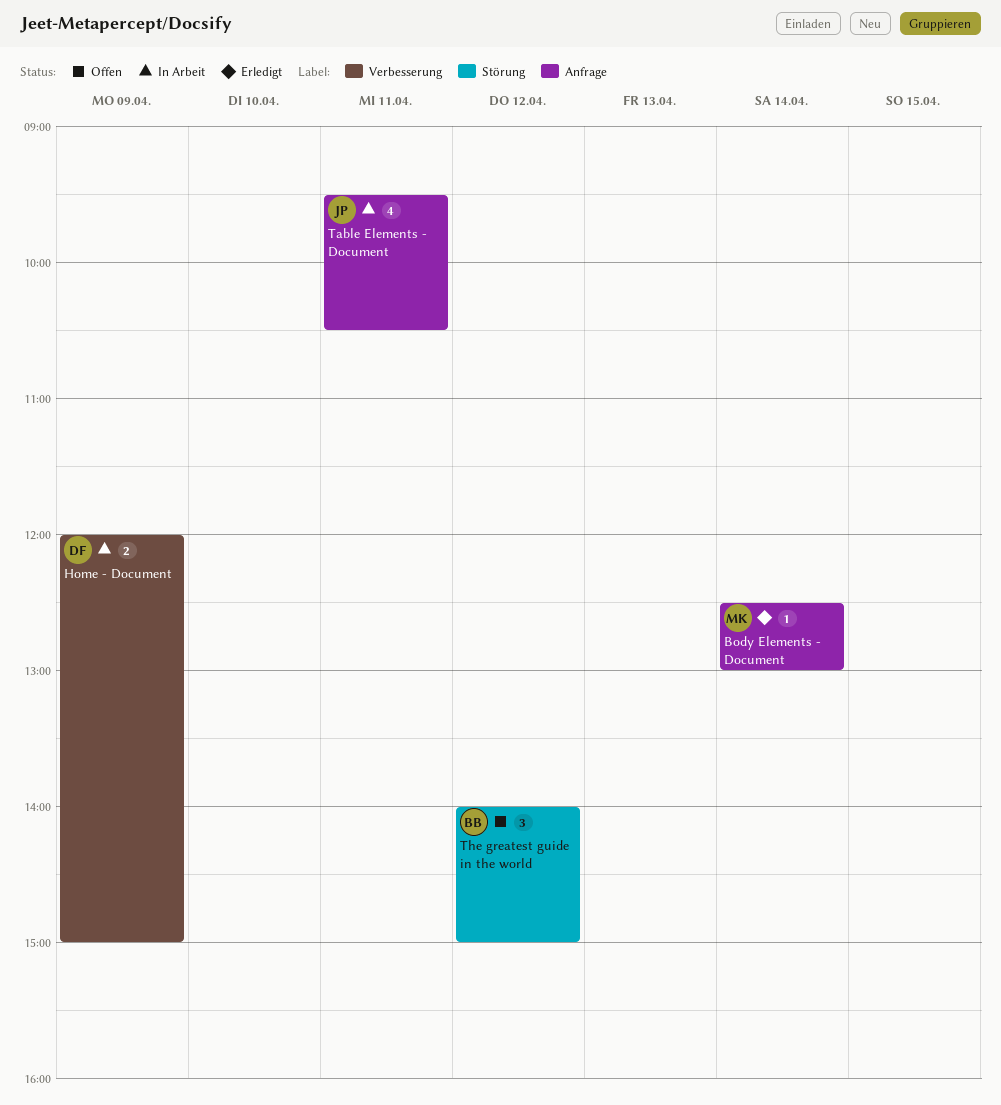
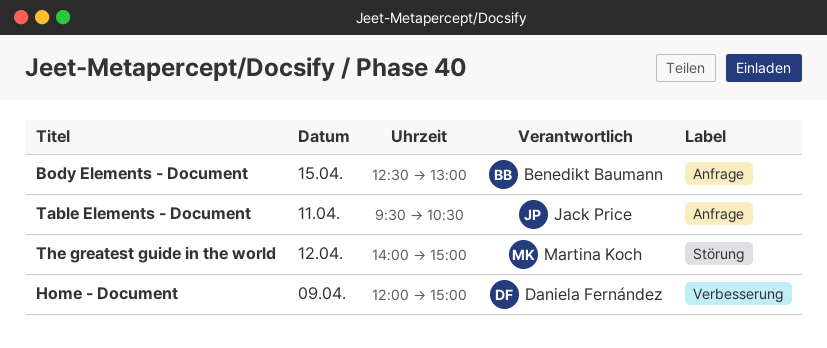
Body Elements - Document, owner: Martina Koch -> Benedikt Baumann
Body Elements - Document, day: Apr 14 -> Apr 15
The greatest guide in the world, owner: Benedikt Baumann -> Martina Koch

